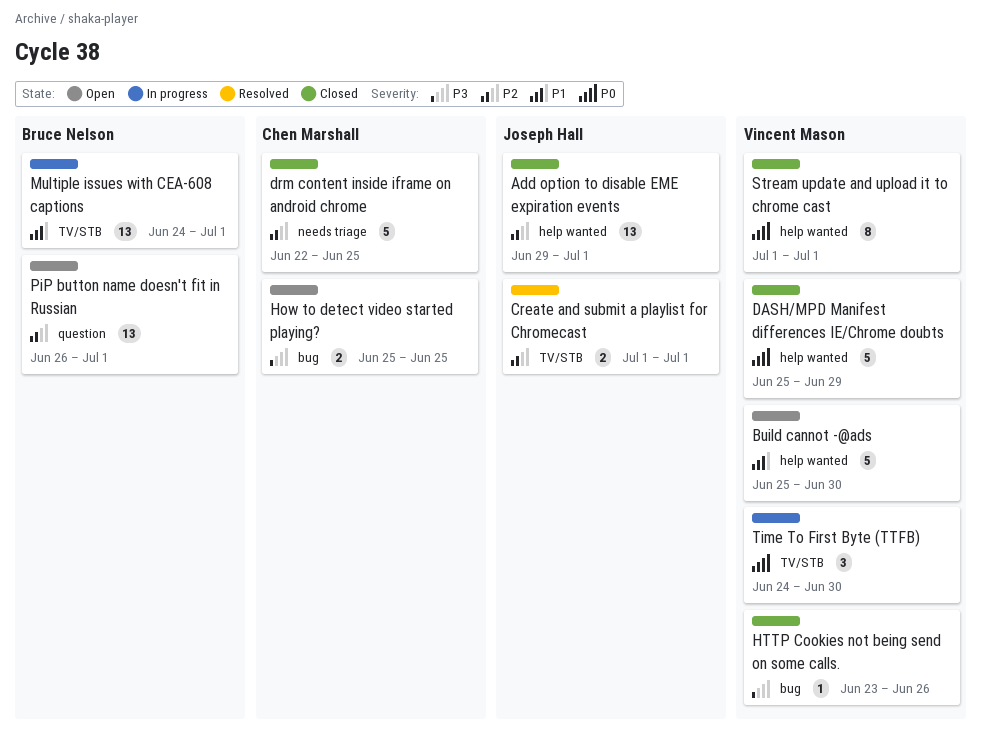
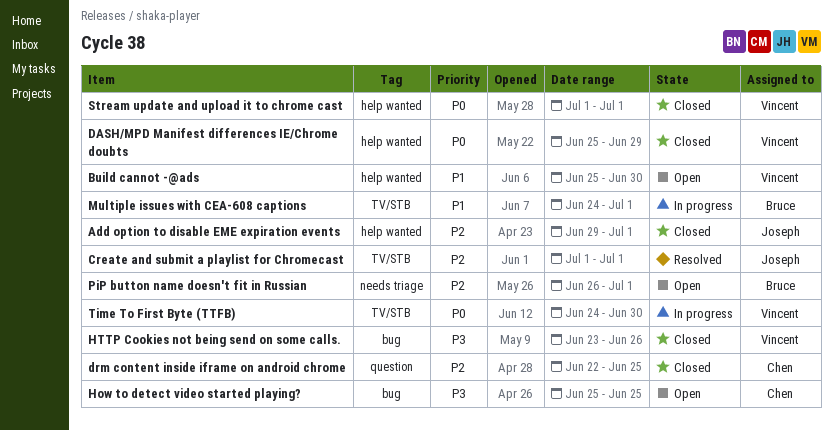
drm content inside iframe on android chrome, label: needs triage -> question
PiP button name doesn't fit in Russian, label: question -> needs triage

